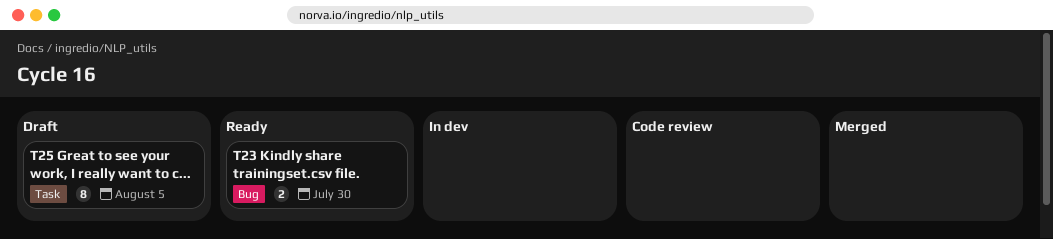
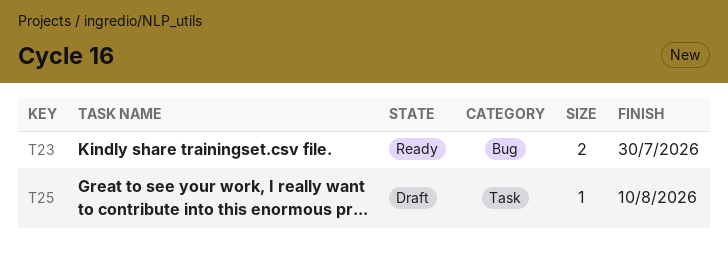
T25, estimate: 8 -> 1
T25, due: Aug 5 -> Aug 10

